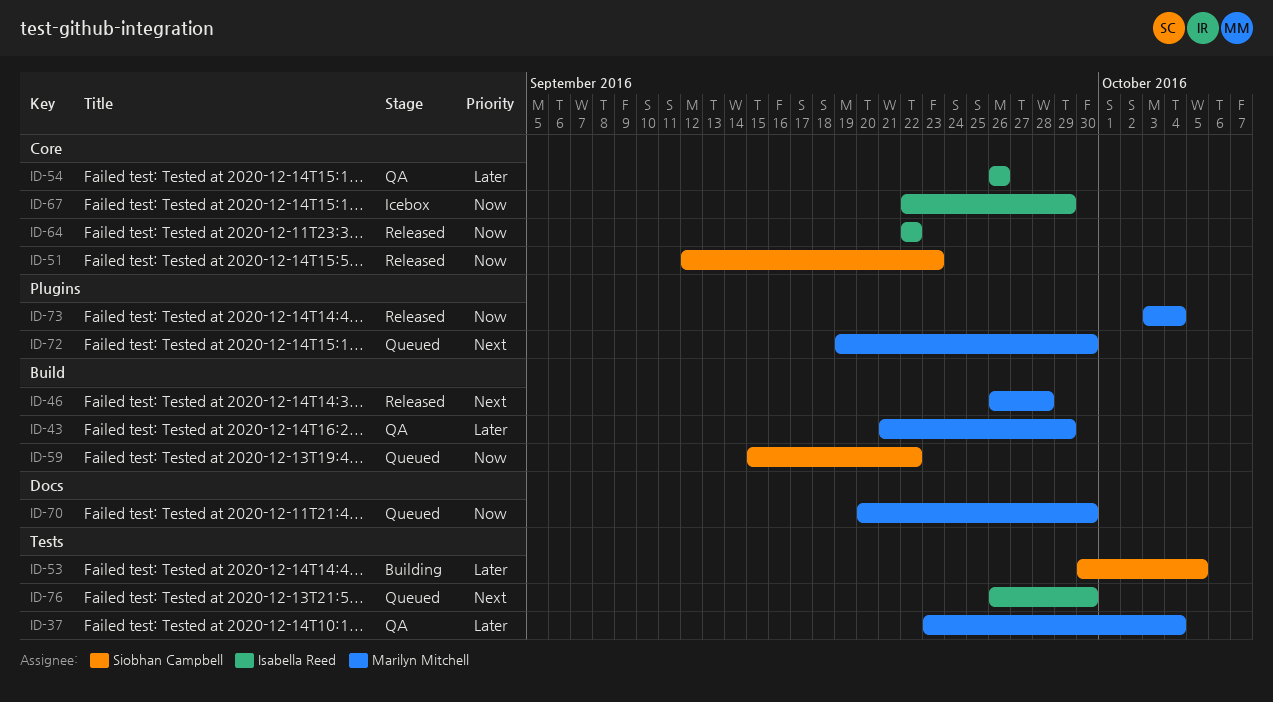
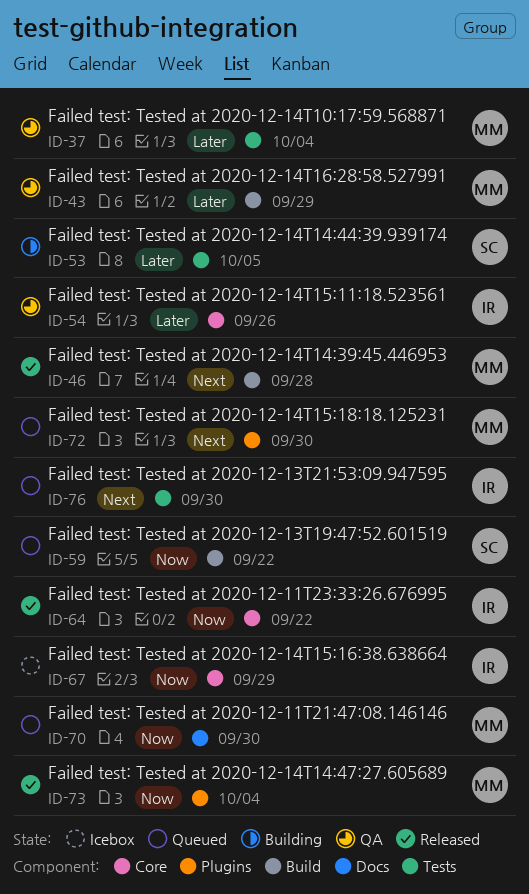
ID-51: present -> none

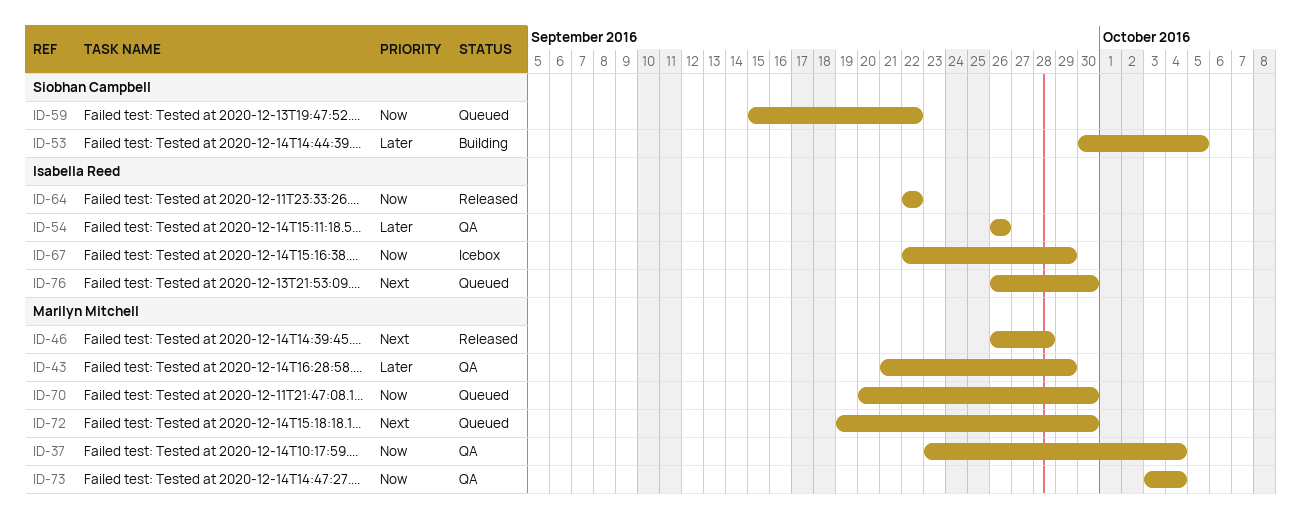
ID-37, priority: Later -> Now
ID-73, status: Released -> QA

